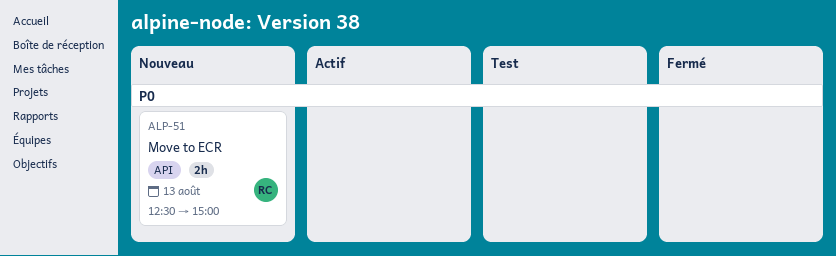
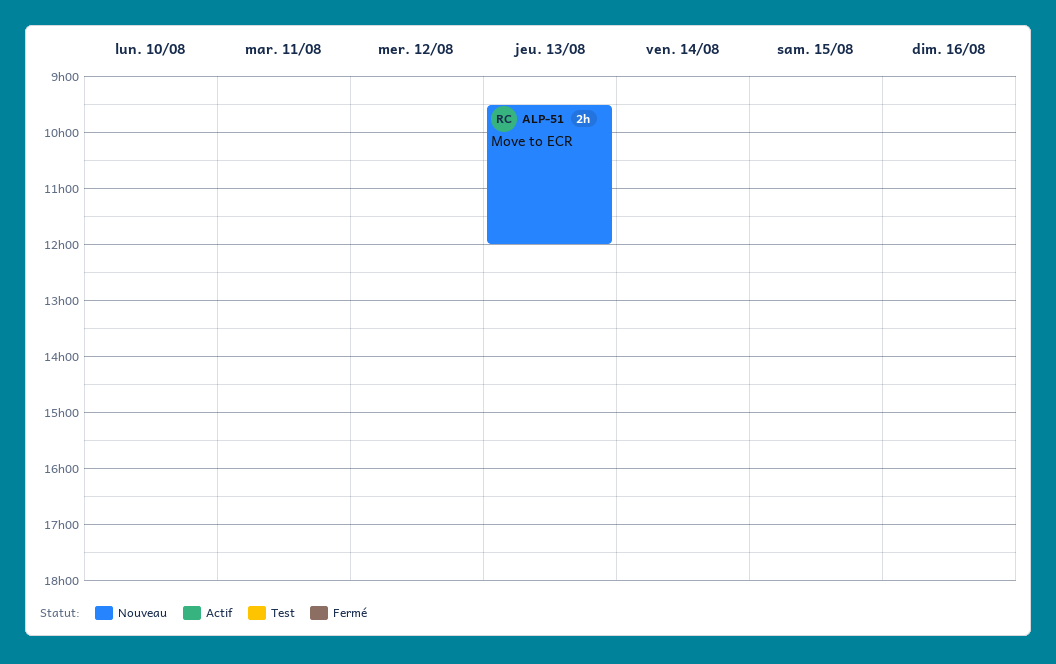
ALP-51, begins: 12:30 -> 09:30
ALP-51, ends: 15:00 -> 12:00

